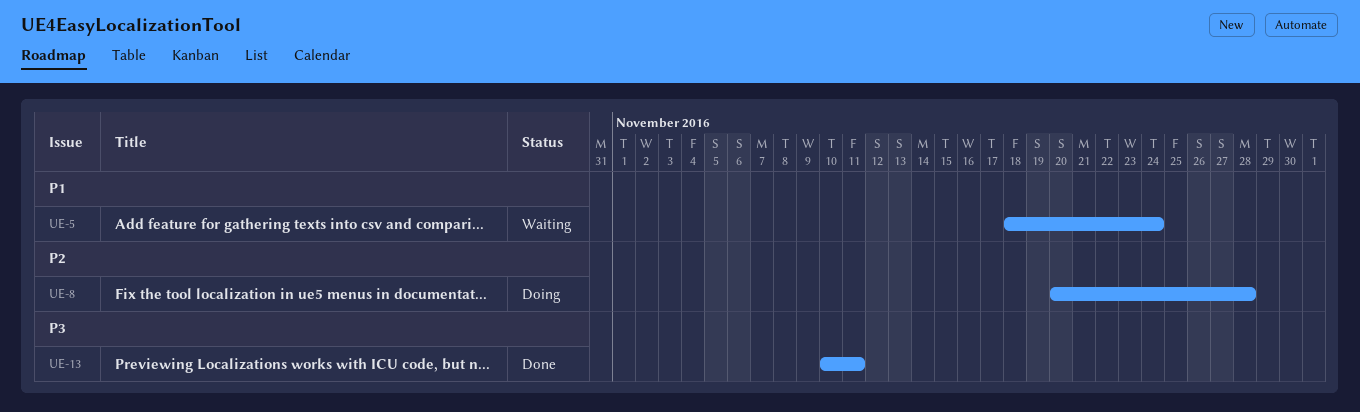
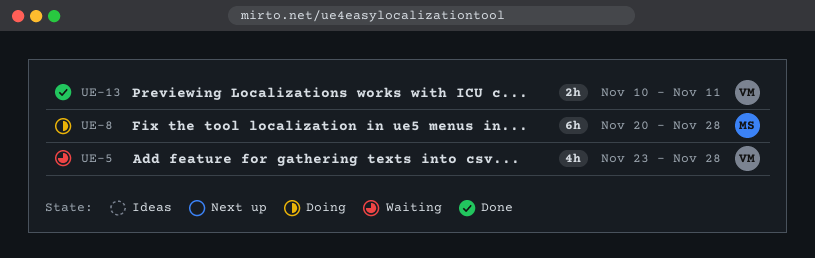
UE-5, start: Nov 18 -> Nov 23
UE-5, due: Nov 24 -> Nov 28

